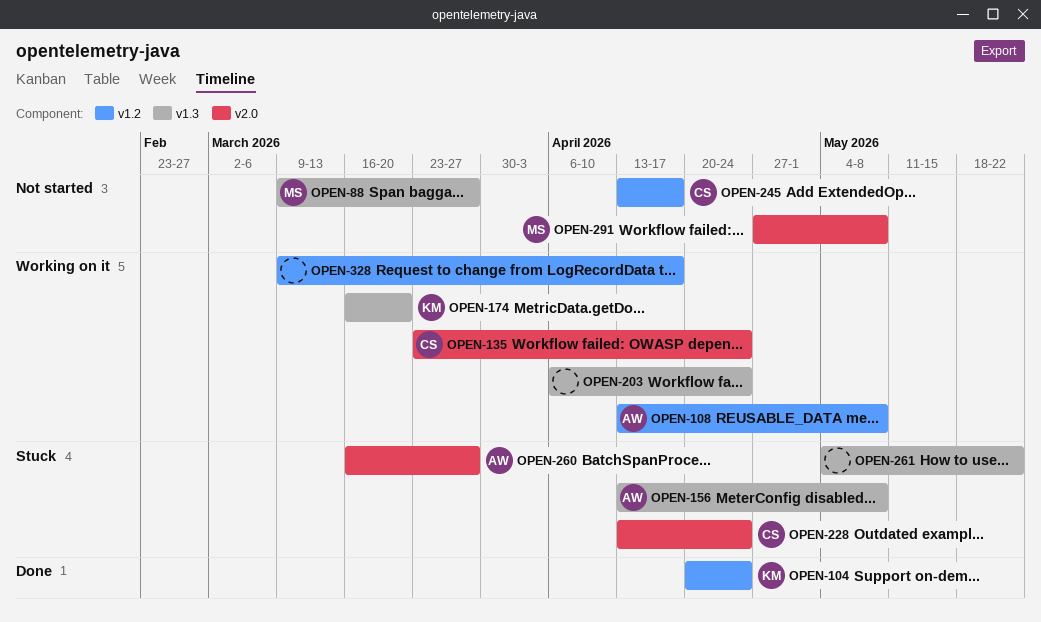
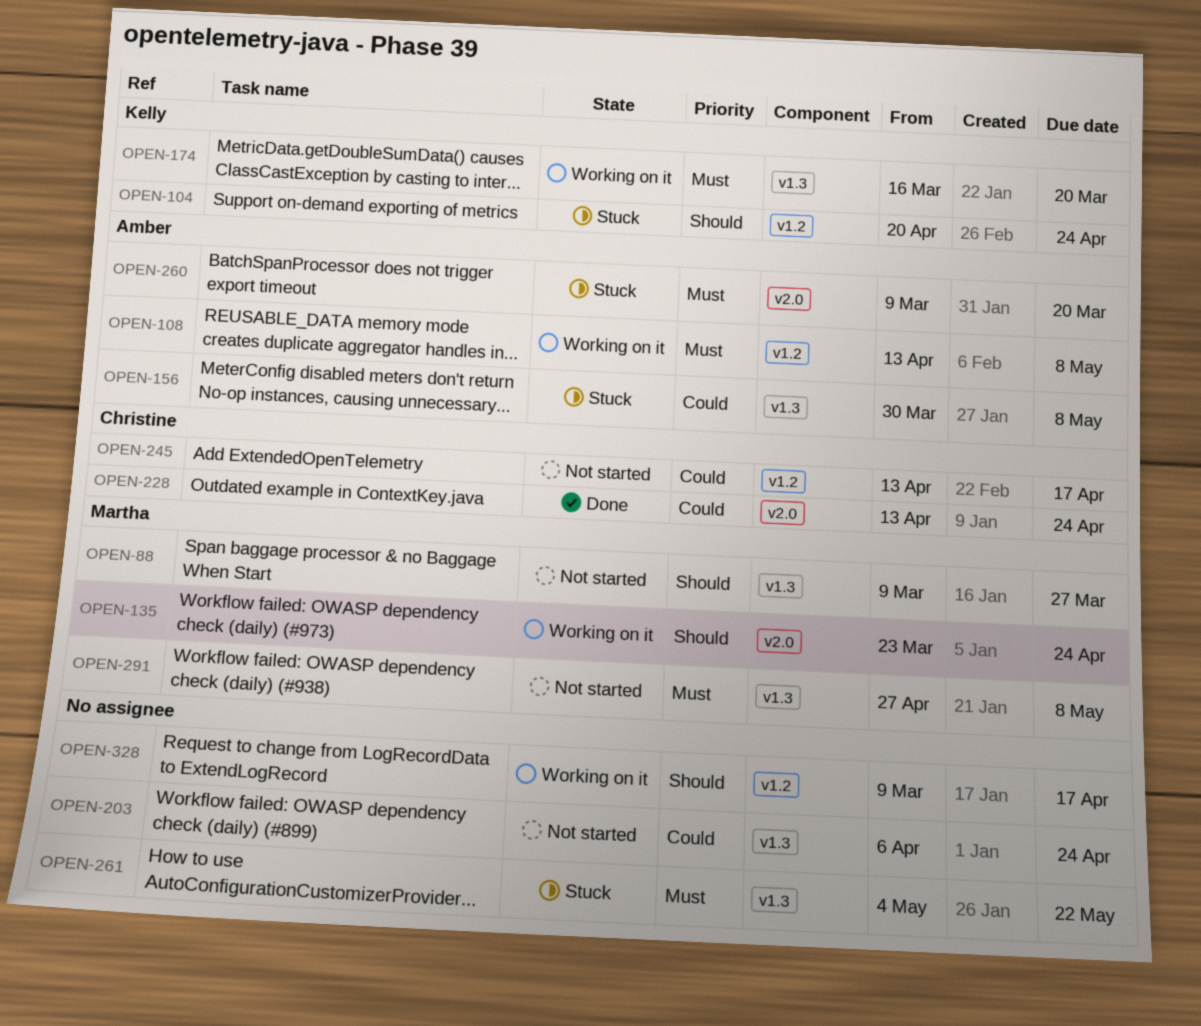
OPEN-104, status: Done -> Stuck
OPEN-135, owner: Christine -> Martha
OPEN-156, start: Apr 13 -> Mar 30
OPEN-203, status: Working on it -> Not started
OPEN-228, status: Stuck -> Done
OPEN-260, start: Mar 16 -> Mar 9
OPEN-260, due: Mar 27 -> Mar 20
OPEN-291, label: v2.0 -> v1.3

